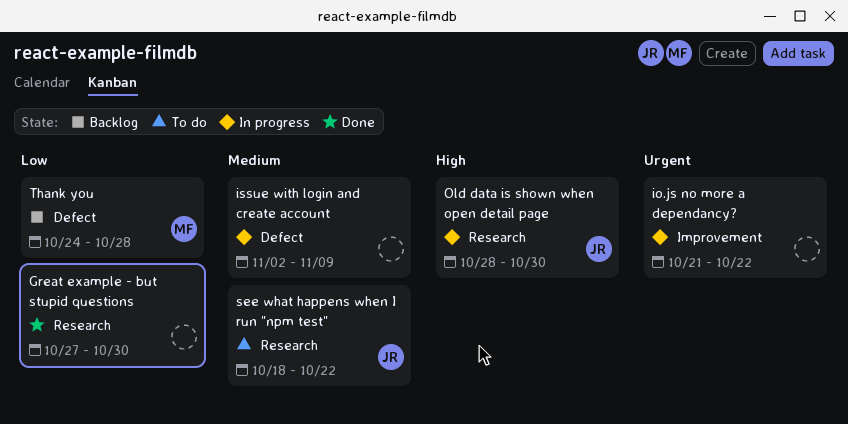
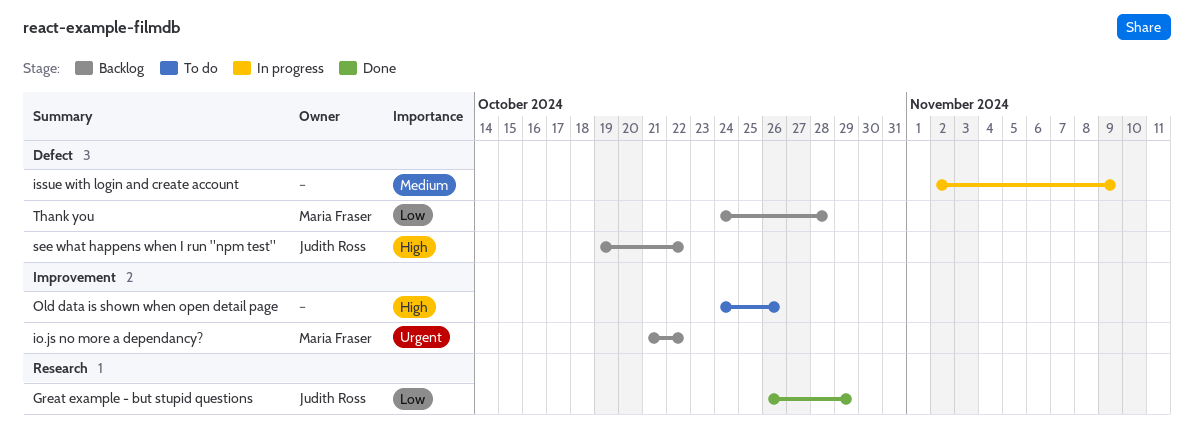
Great example - but stupid questions, owner: none -> Judith Ross
Great example - but stupid questions, start: Oct 27 -> Oct 26
Great example - but stupid questions, due: Oct 30 -> Oct 29
io.js no more a dependancy?, status: In progress -> Backlog
io.js no more a dependancy?, owner: none -> Maria Fraser
Old data is shown when open detail page, status: In progress -> To do
Old data is shown when open detail page, owner: Judith Ross -> none
Old data is shown when open detail page, label: Research -> Improvement
Old data is shown when open detail page, start: Oct 28 -> Oct 24
Old data is shown when open detail page, due: Oct 30 -> Oct 26
see what happens when I run "npm test", status: To do -> Backlog
see what happens when I run "npm test", priority: Medium -> High
see what happens when I run "npm test", label: Research -> Defect
see what happens when I run "npm test", start: Oct 18 -> Oct 19

